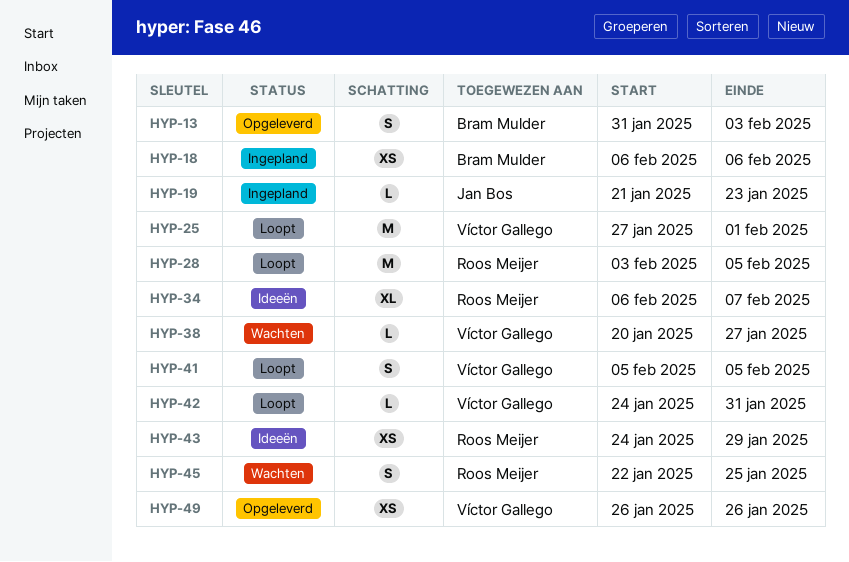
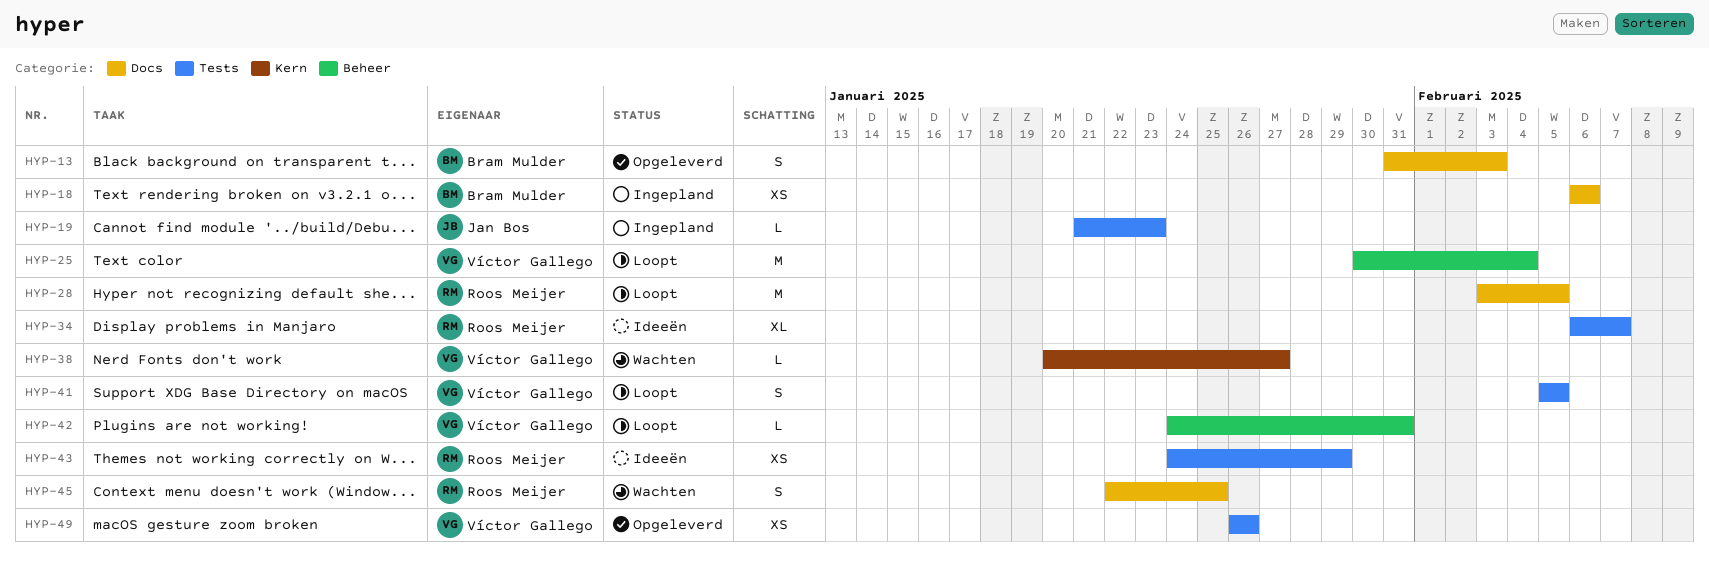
HYP-25, start: Jan 27 -> Jan 30
HYP-25, due: Feb 1 -> Feb 4

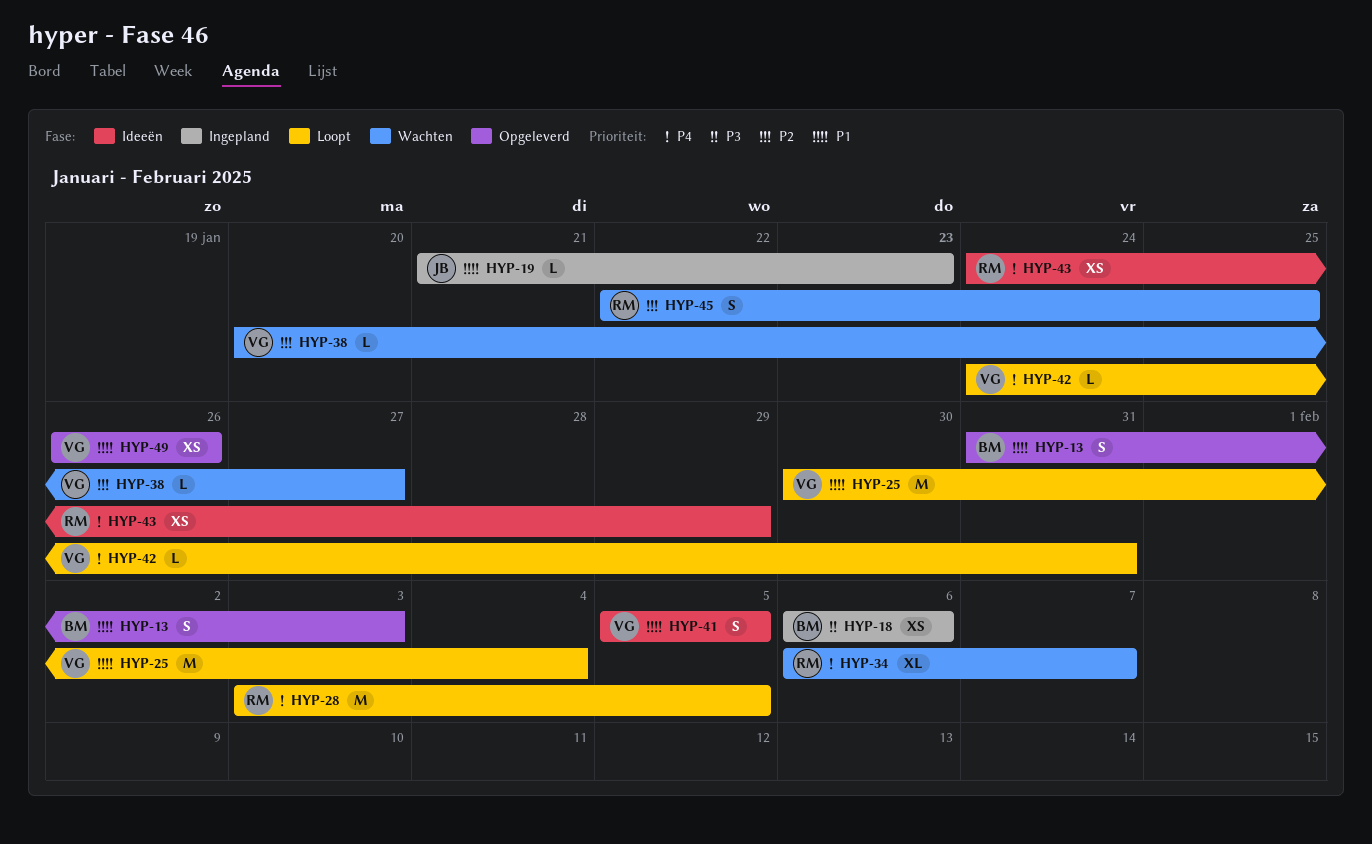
HYP-34, status: Ideeën -> Wachten
HYP-41, status: Loopt -> Ideeën

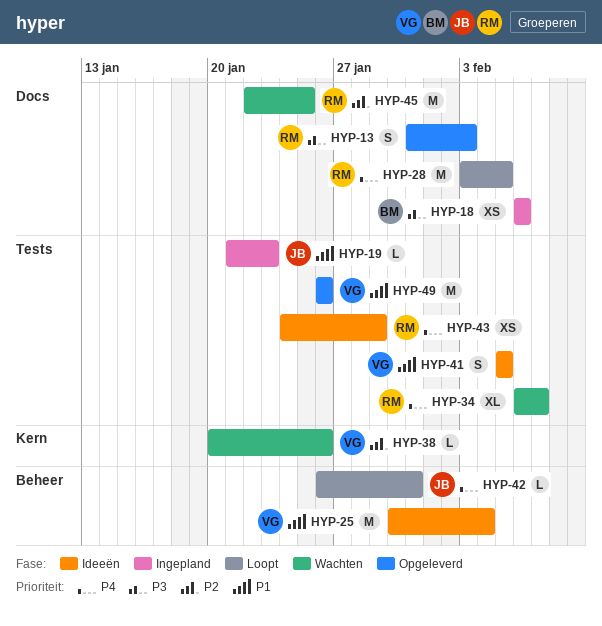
HYP-13, owner: BM -> RM
HYP-13, priority: P1 -> P3
HYP-25, status: Loopt -> Ideeën
HYP-38, due: Jan 27 -> Jan 26
HYP-42, owner: VG -> JB
HYP-42, start: Jan 24 -> Jan 26
HYP-45, estimate: S -> M
HYP-49, estimate: XS -> M

